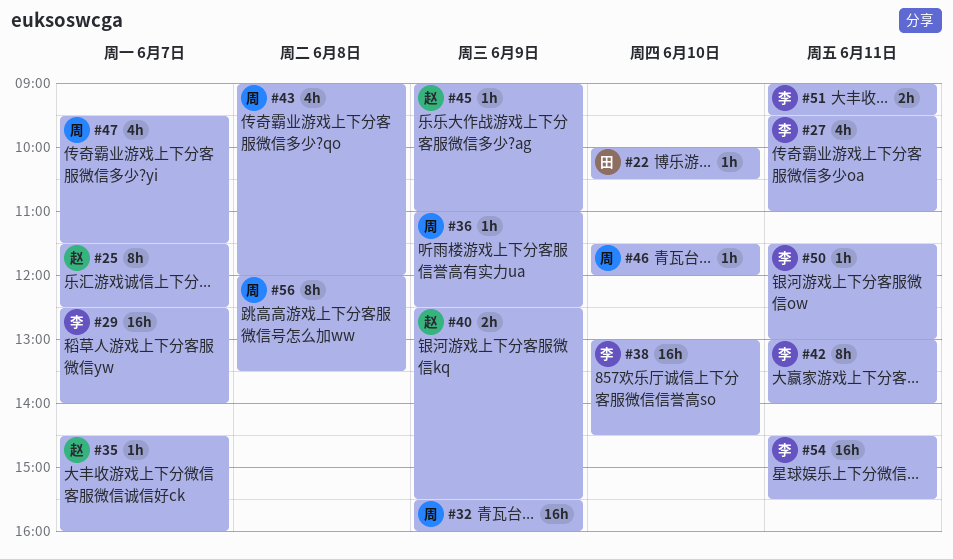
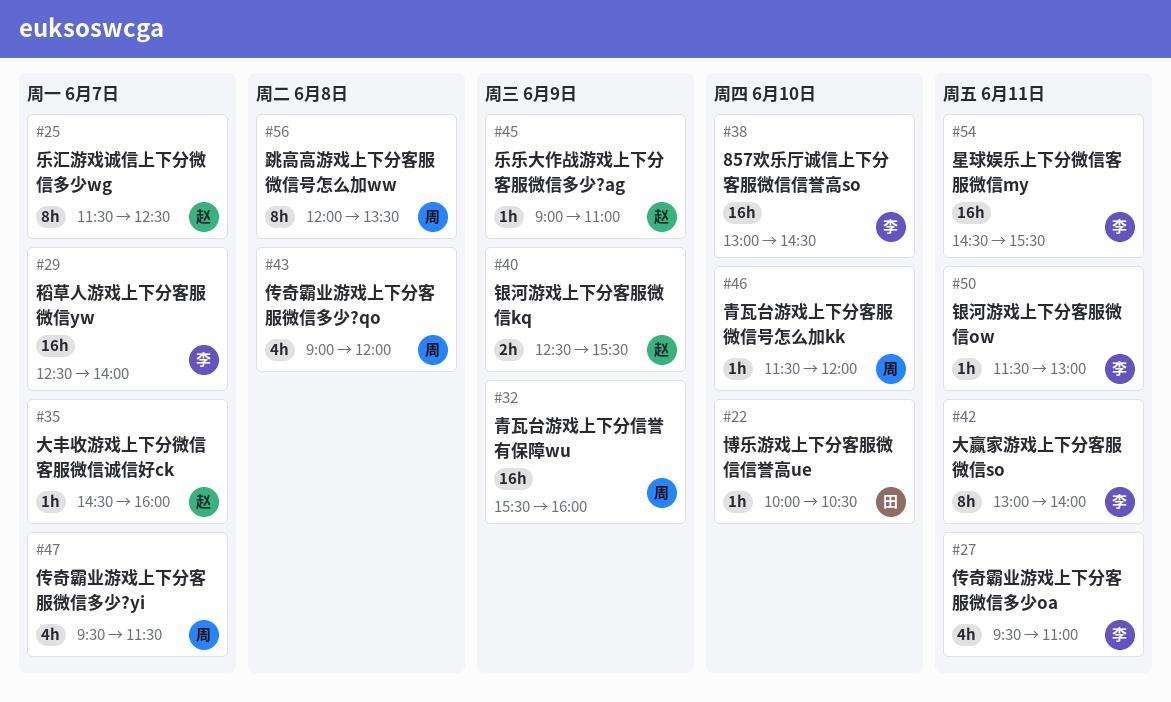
#36: present -> none
#51: present -> none

